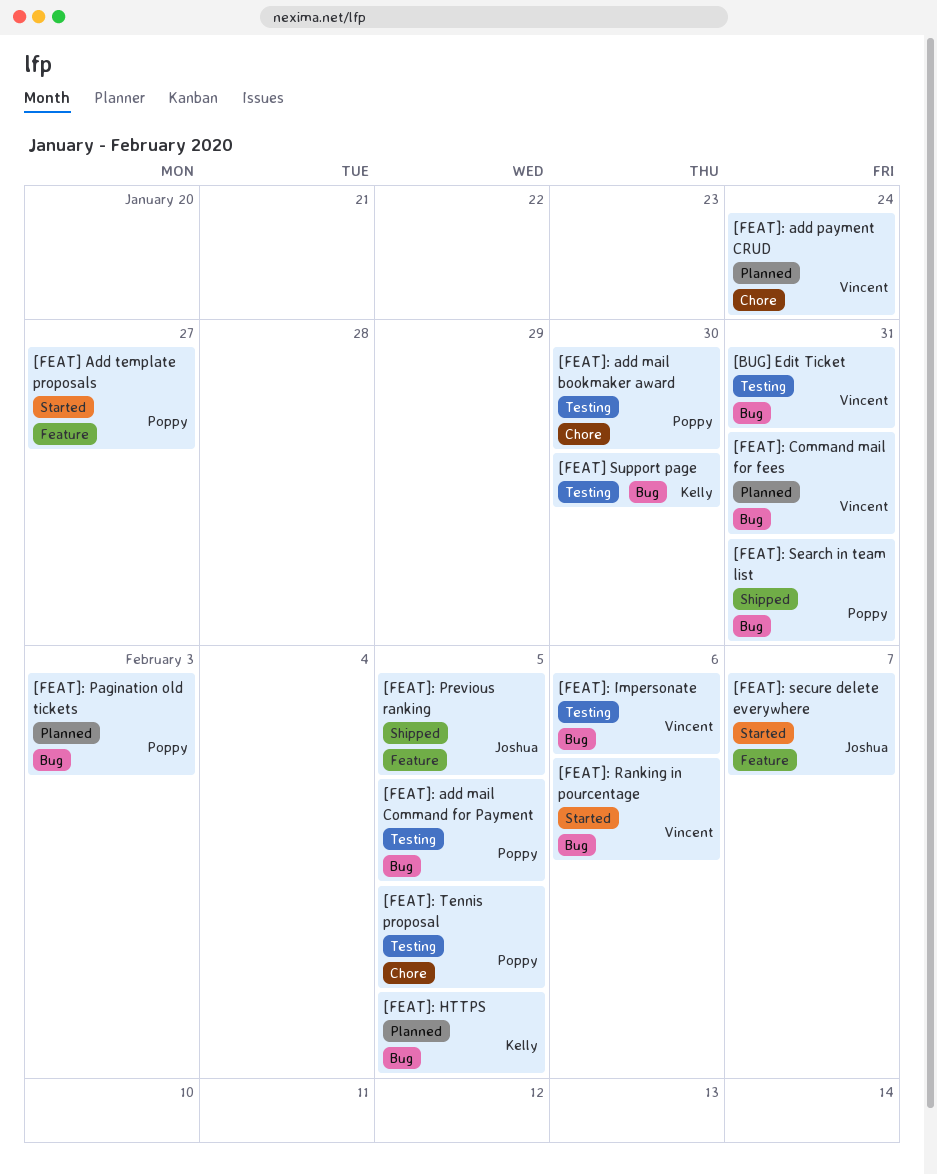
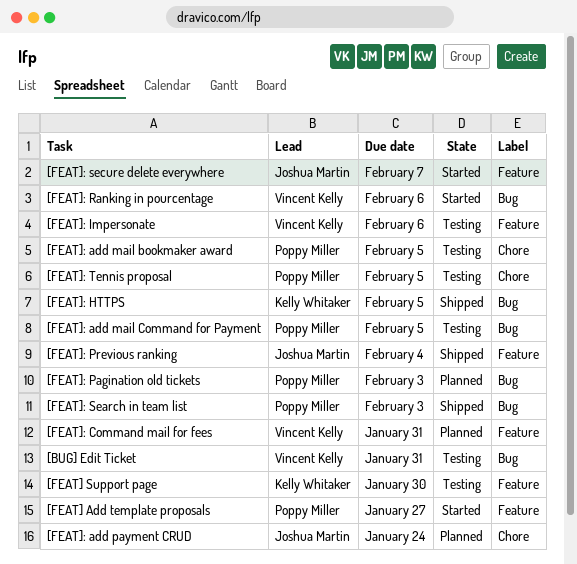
[FEAT] Support page, label: Bug -> Feature
[FEAT]: add mail bookmaker award, due: Jan 30 -> Feb 5
[FEAT]: add payment CRUD, owner: Vincent Kelly -> Joshua Martin
[FEAT]: Command mail for fees, label: Bug -> Feature
[FEAT]: HTTPS, status: Planned -> Shipped
[FEAT]: Impersonate, label: Bug -> Feature
[FEAT]: Previous ranking, due: Feb 5 -> Feb 4
[FEAT]: Search in team list, due: Jan 31 -> Feb 3

